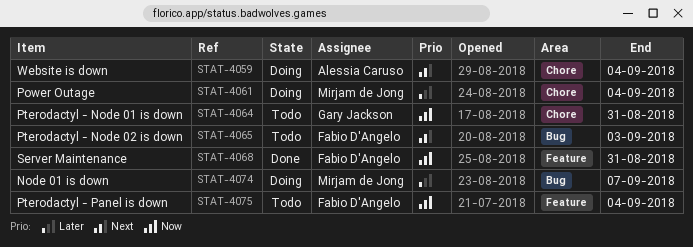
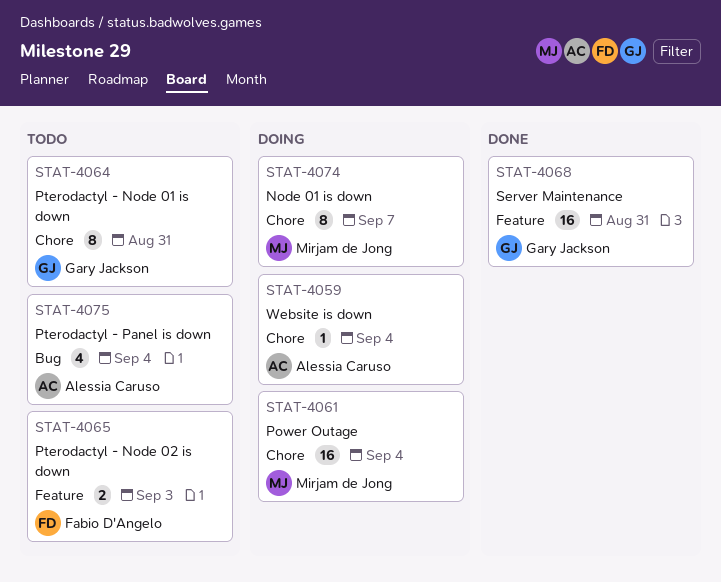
STAT-4065, label: Bug -> Feature
STAT-4068, owner: Fabio D'Angelo -> Gary Jackson
STAT-4074, label: Bug -> Chore
STAT-4075, owner: Fabio D'Angelo -> Alessia Caruso
STAT-4075, label: Feature -> Bug

